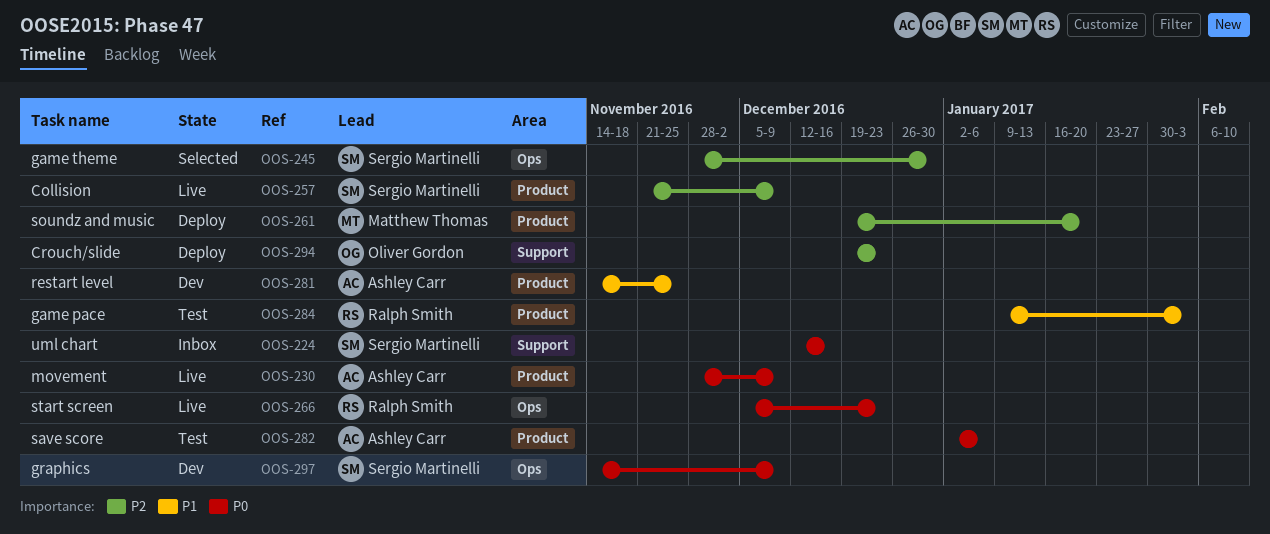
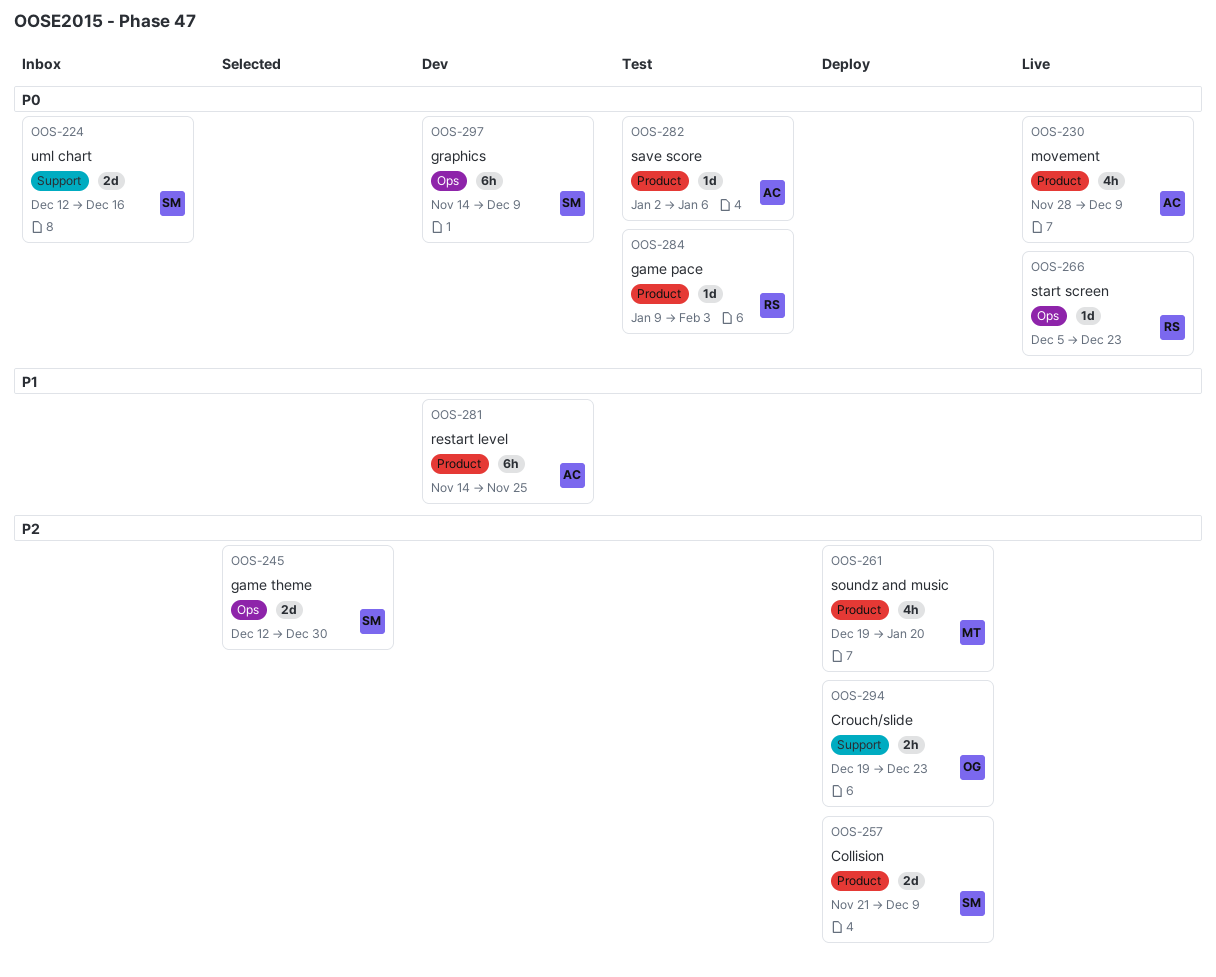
OOS-245, start: Nov 28 -> Dec 12
OOS-257, status: Live -> Deploy
OOS-284, priority: P1 -> P0

